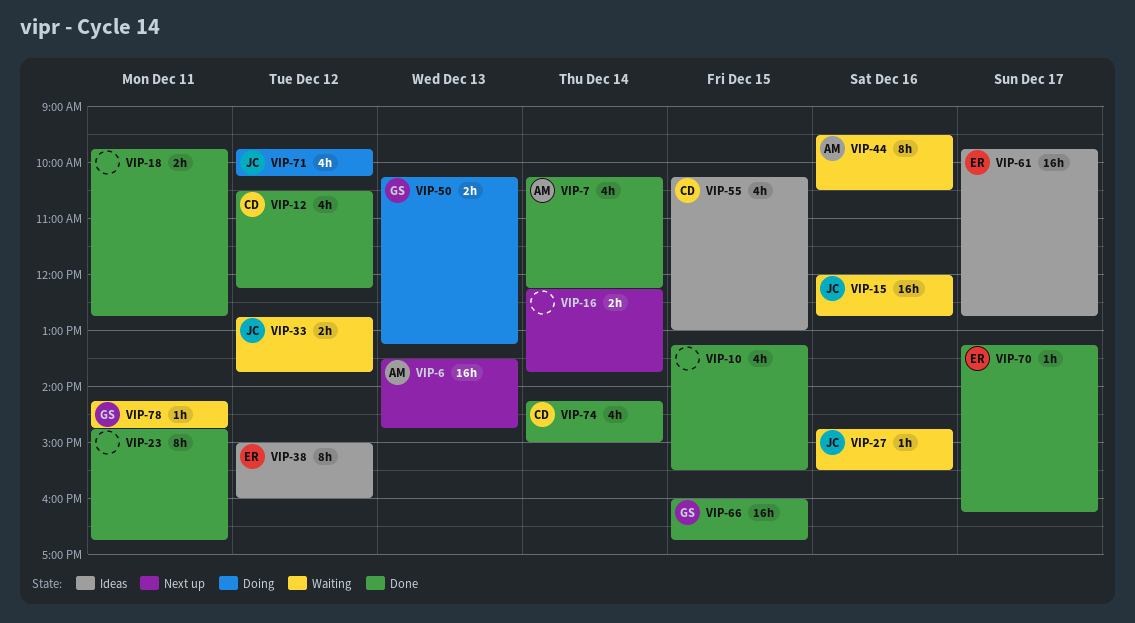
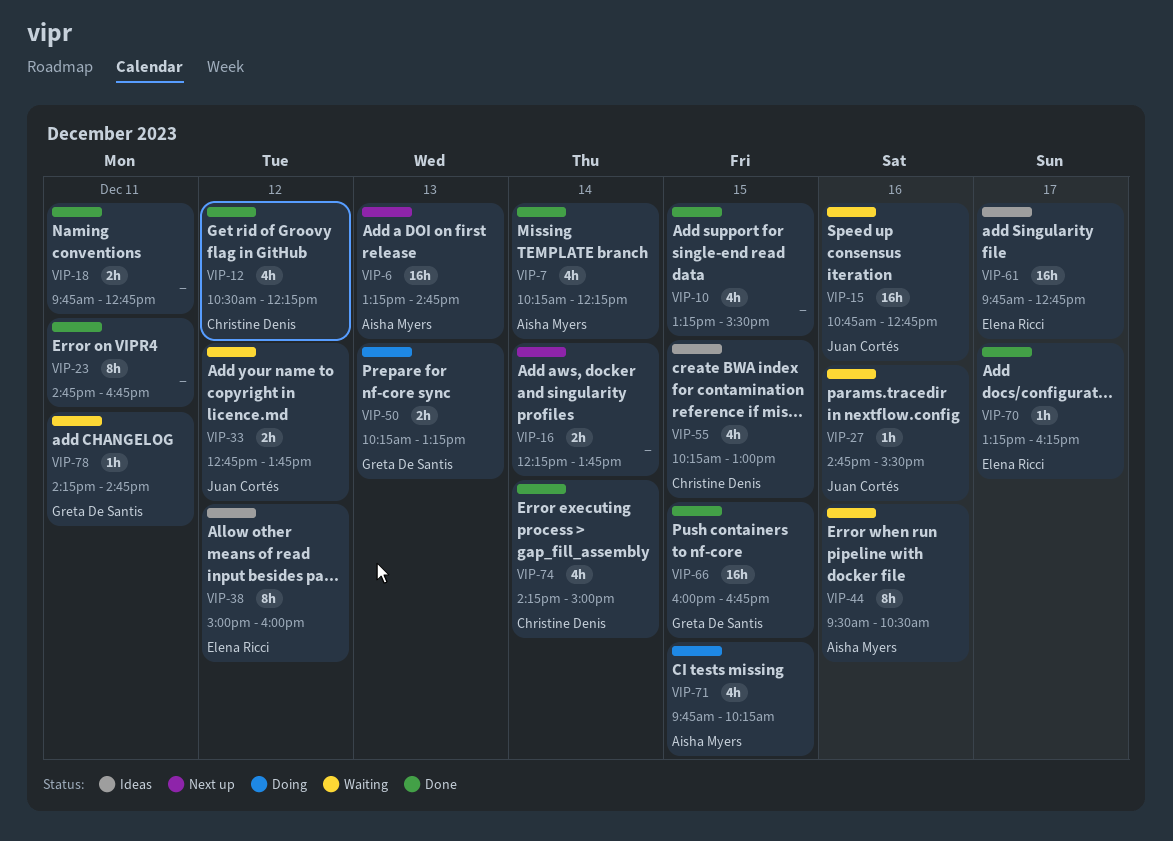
VIP-6, begins: 13:30 -> 13:15
VIP-15, begins: 12:00 -> 10:45
VIP-71, owner: Juan Cortés -> Aisha Myers
VIP-71, day: Dec 12 -> Dec 15

